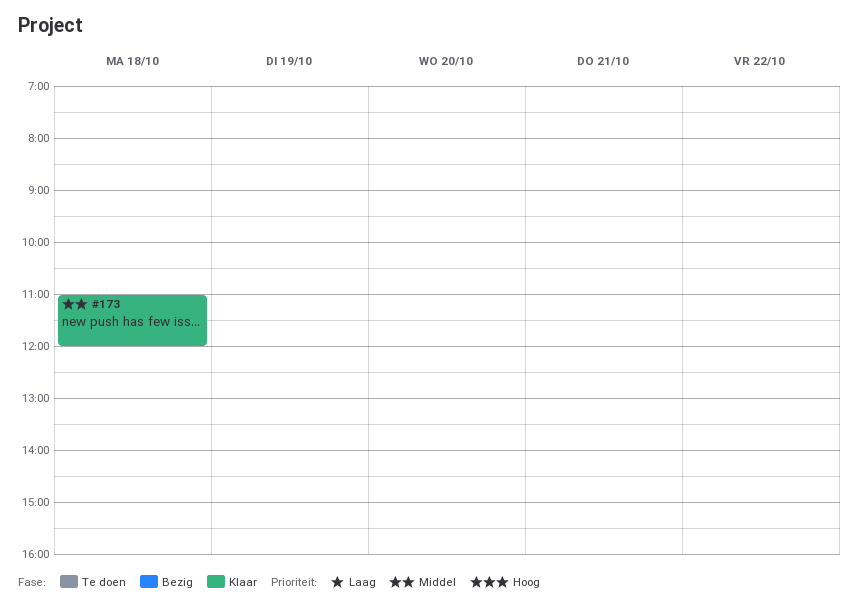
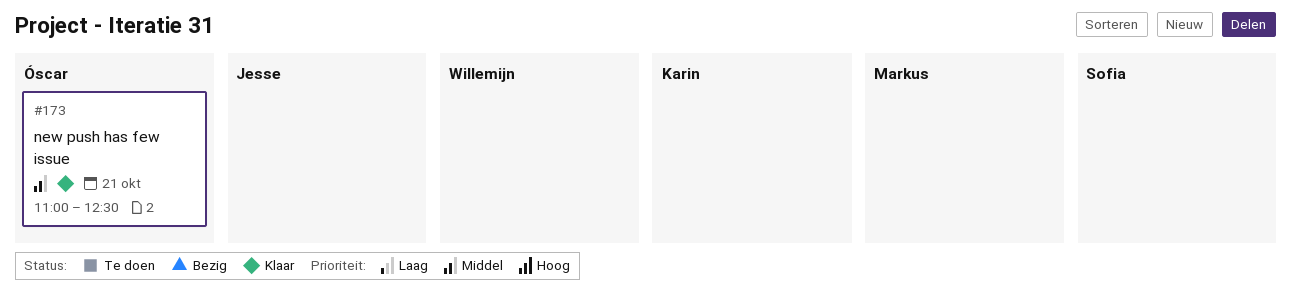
#173, day: Oct 18 -> Oct 21
#173, ends: 12:00 -> 12:30

